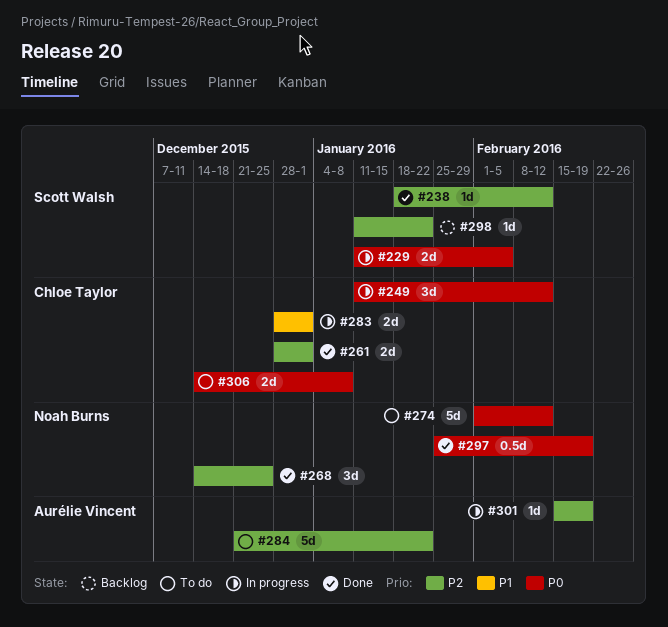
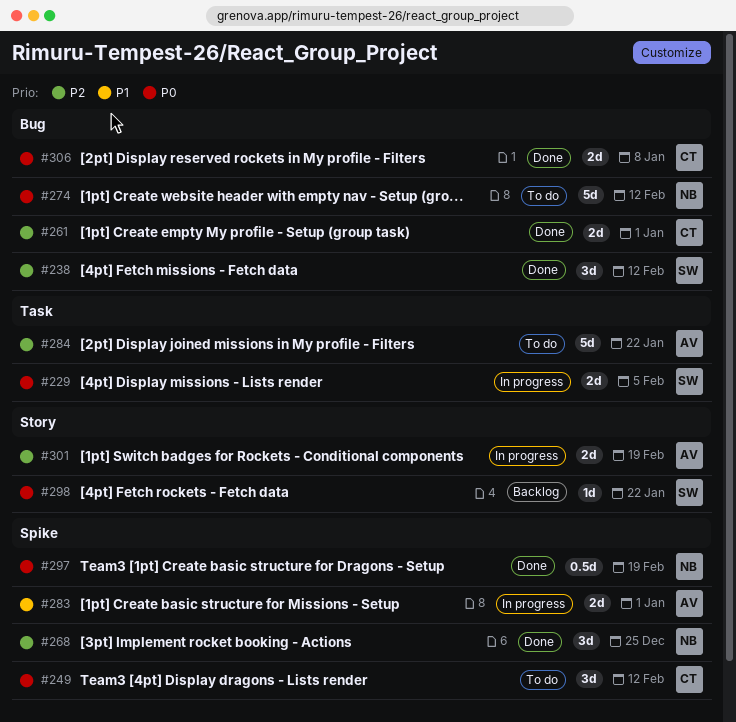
#238, estimate: 1d -> 3d
#249, status: In progress -> To do
#283, owner: Chloe Taylor -> Aurélie Vincent
#298, priority: P2 -> P0
#301, estimate: 1d -> 2d
#306, status: To do -> Done

